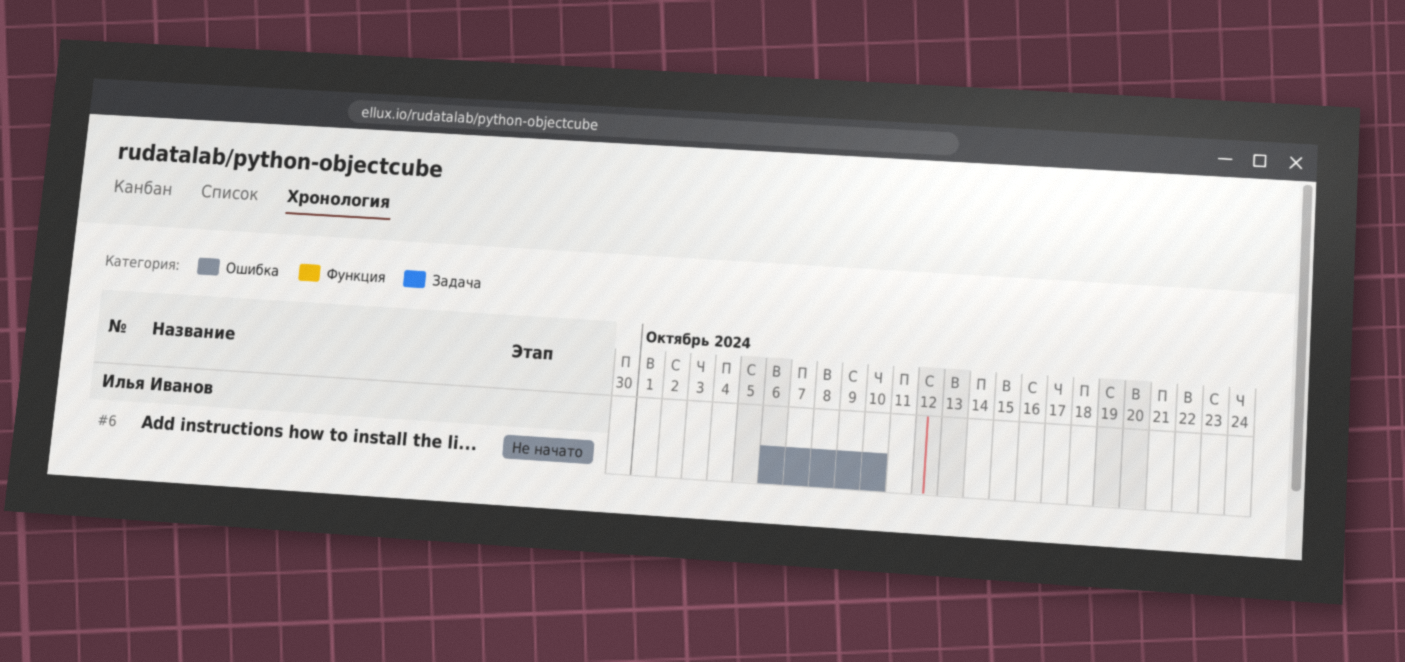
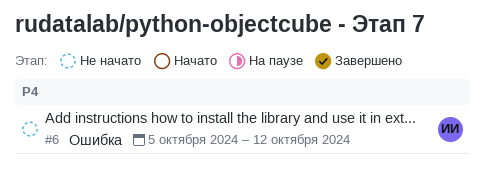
#6, start: Oct 6 -> Oct 5
#6, due: Oct 10 -> Oct 12

